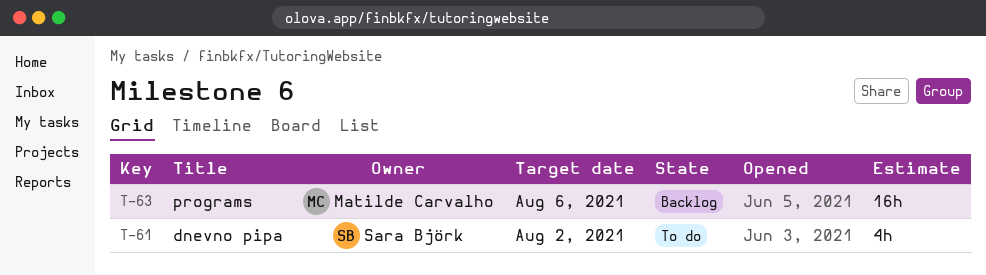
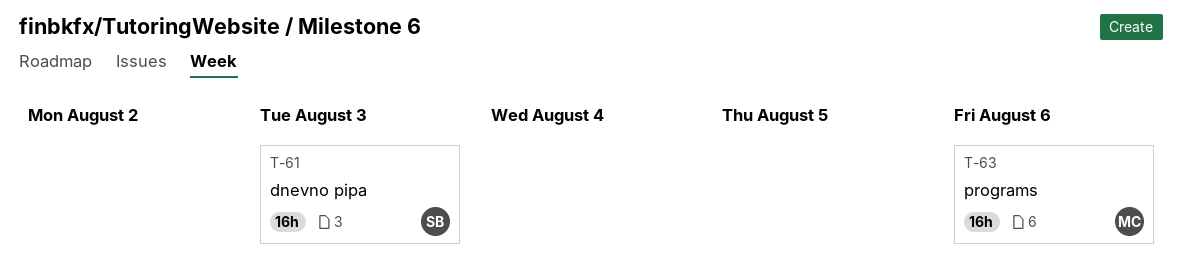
T-61, estimate: 4h -> 16h
T-61, due: Aug 2 -> Aug 3

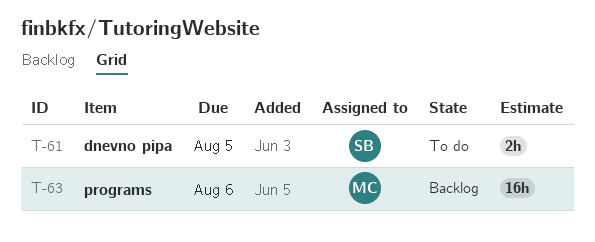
T-61, estimate: 16h -> 2h
T-61, due: Aug 3 -> Aug 5

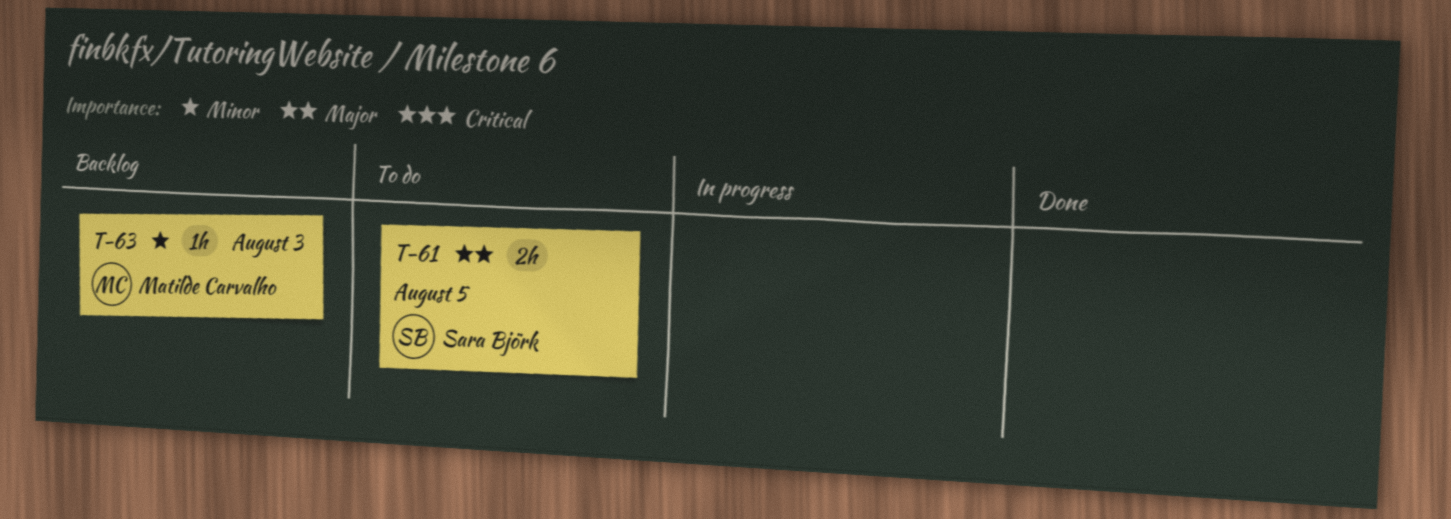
T-63, estimate: 16h -> 1h
T-63, due: Aug 6 -> Aug 3

